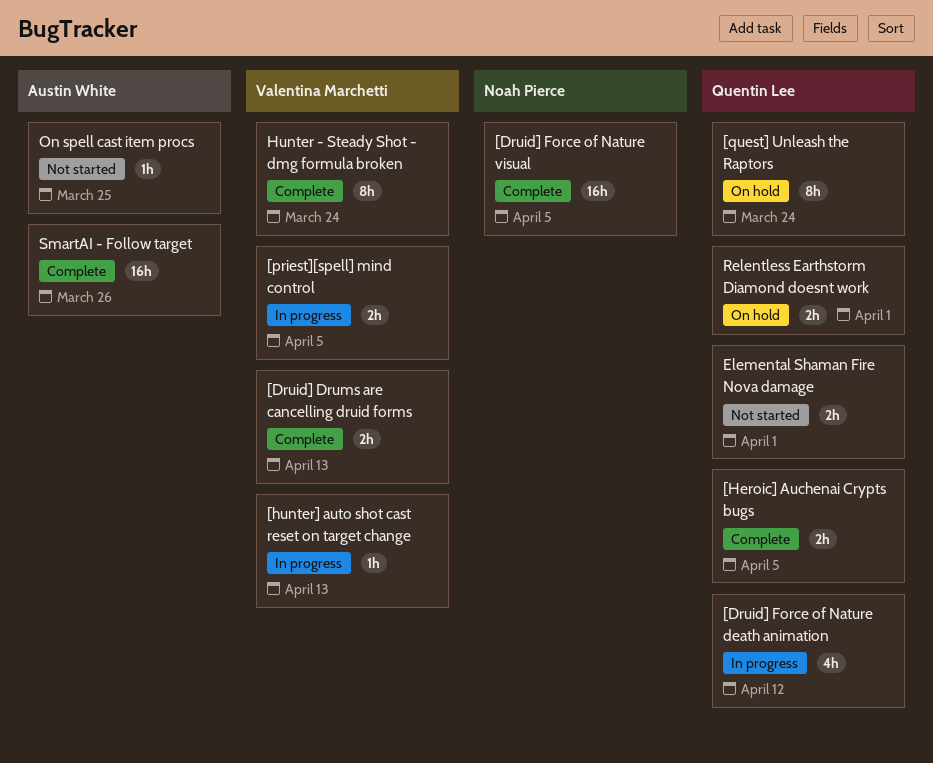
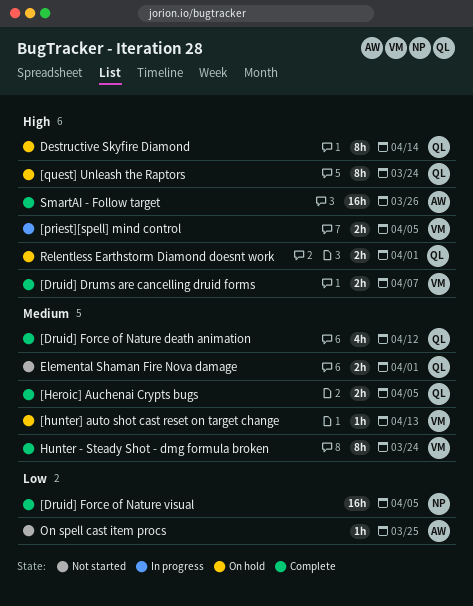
[Druid] Drums are cancelling druid forms, due: Apr 13 -> Apr 7
[Druid] Force of Nature death animation, status: In progress -> Complete
[hunter] auto shot cast reset on target change, status: In progress -> On hold
Destructive Skyfire Diamond: none -> present

